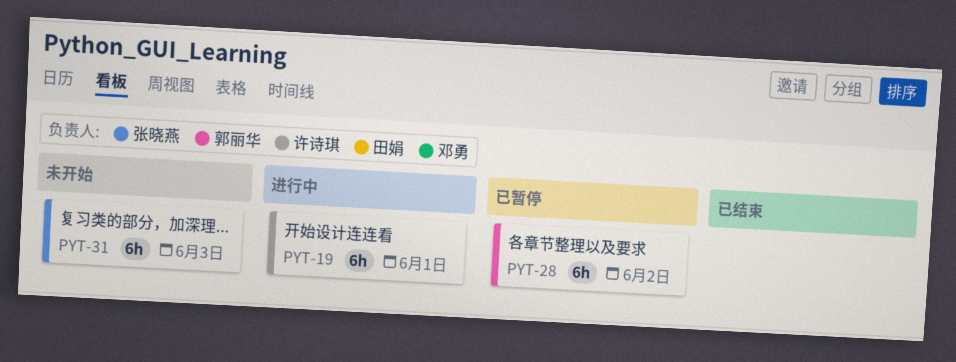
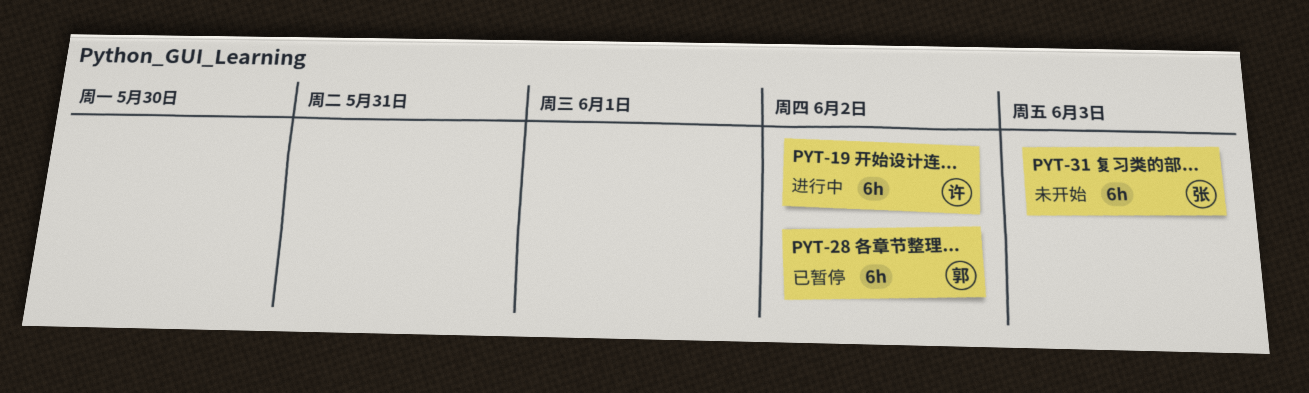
PYT-19, due: Jun 1 -> Jun 2

